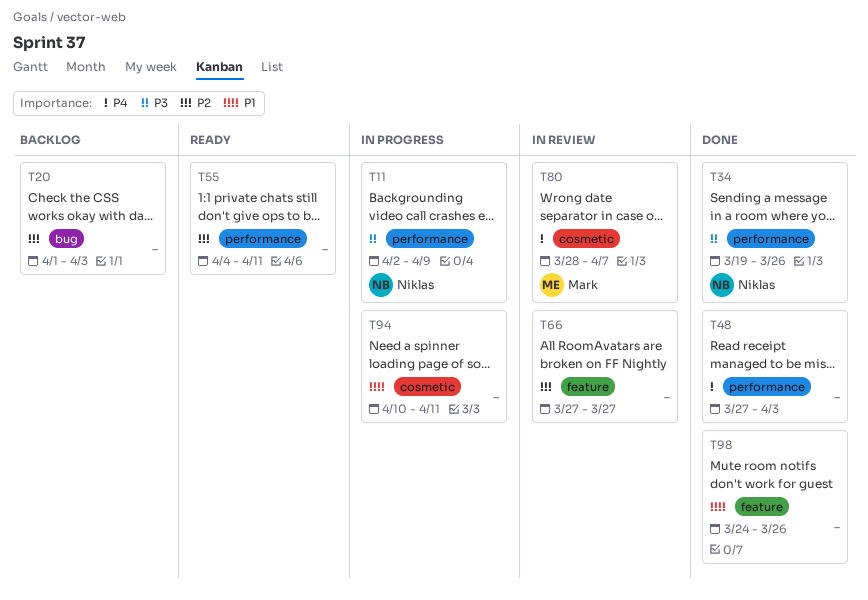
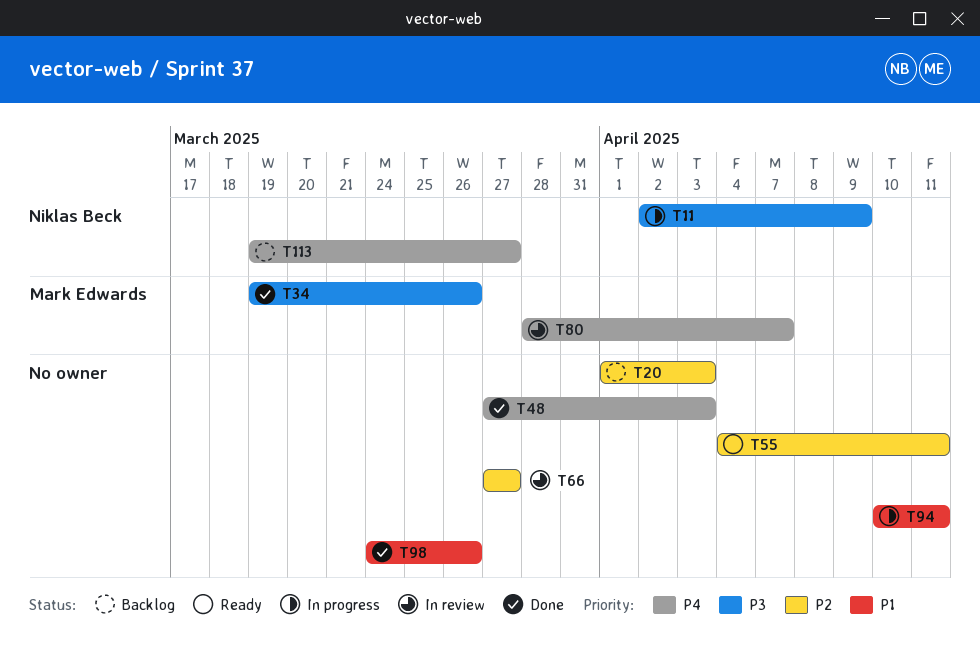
T34, owner: Niklas Beck -> Mark Edwards
T113: none -> present

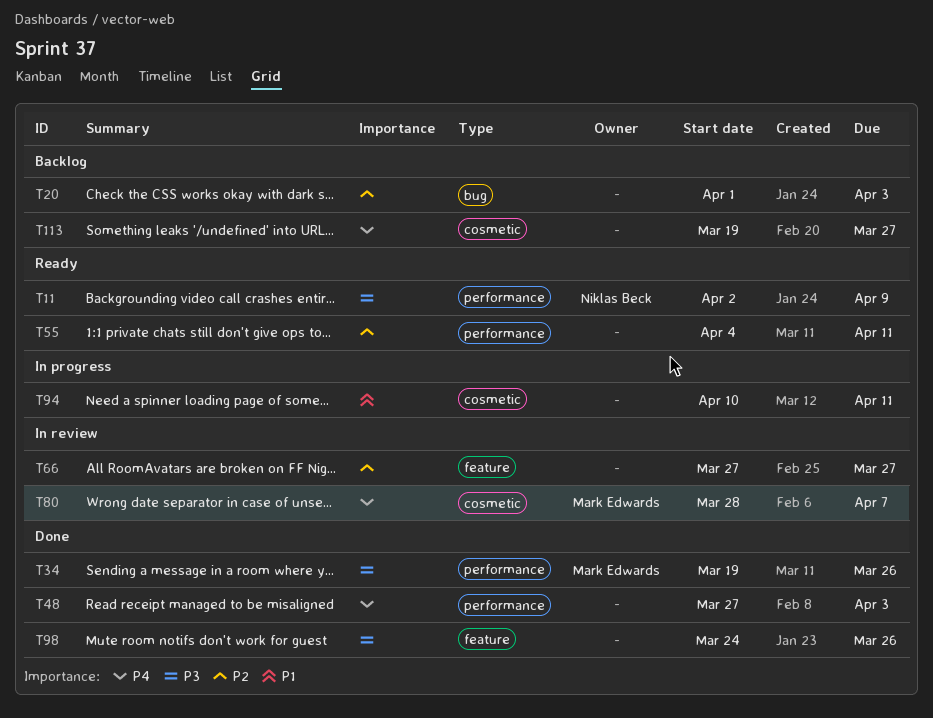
T11, status: In progress -> Ready
T98, priority: P1 -> P3
T113, owner: Niklas Beck -> none

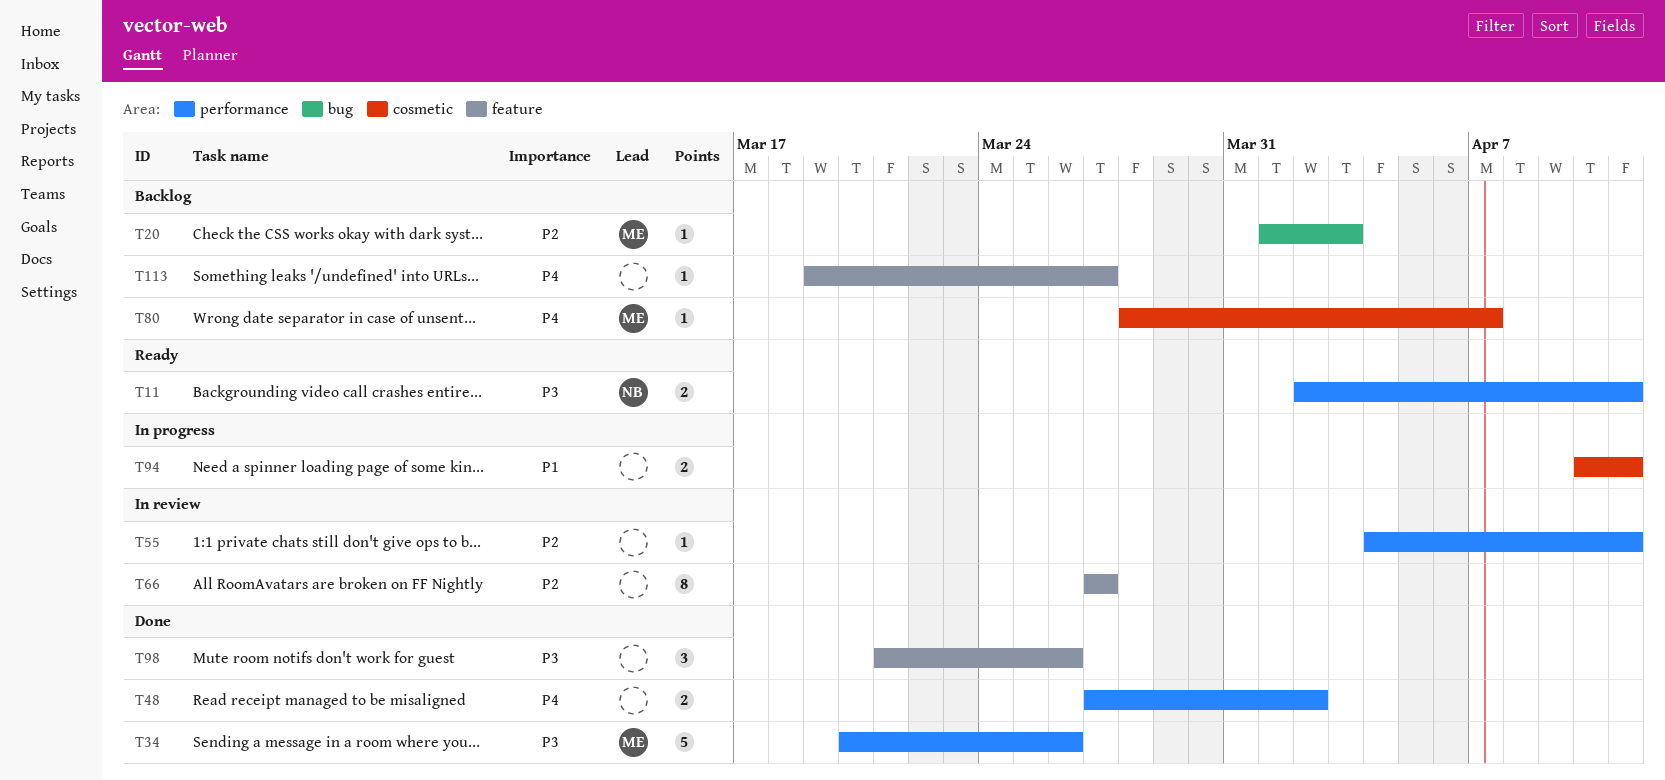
T11, due: Apr 9 -> Apr 11
T20, owner: none -> Mark Edwards
T34, start: Mar 19 -> Mar 20
T48, due: Apr 3 -> Apr 2
T55, status: Ready -> In review
T80, status: In review -> Backlog
T98, start: Mar 24 -> Mar 21
T113, label: cosmetic -> feature

